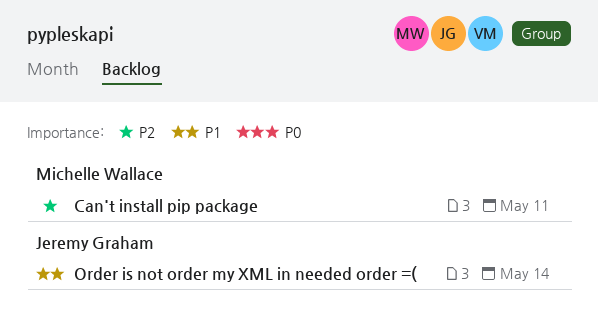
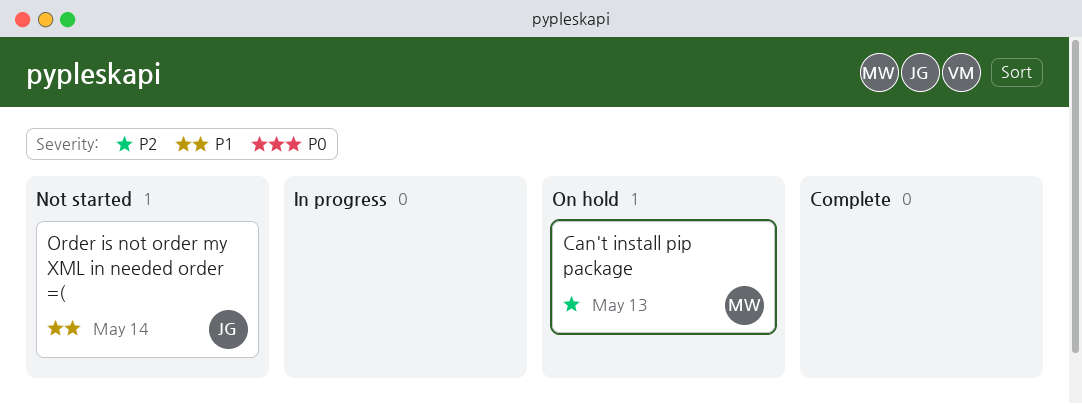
Can't install pip package, due: May 11 -> May 13

